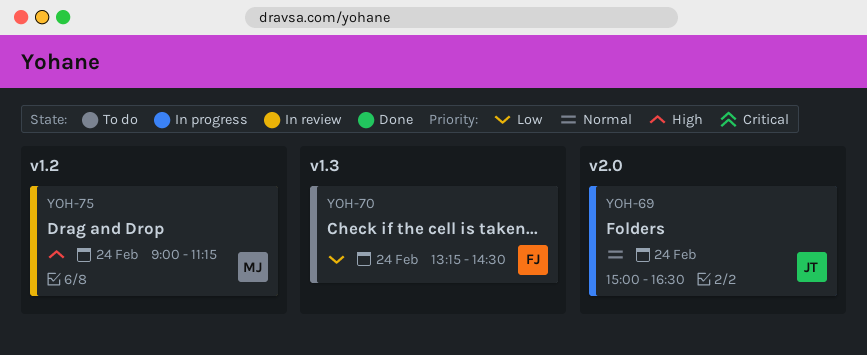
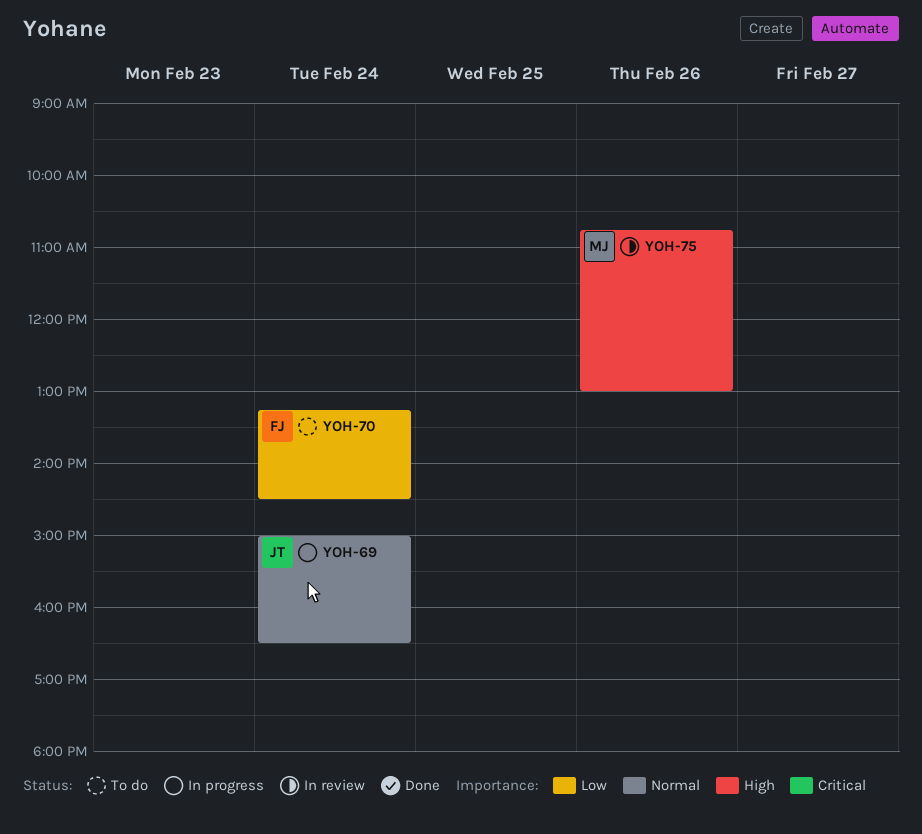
YOH-75, day: Feb 24 -> Feb 26
YOH-75, begins: 09:00 -> 10:45
YOH-75, ends: 11:15 -> 13:00

